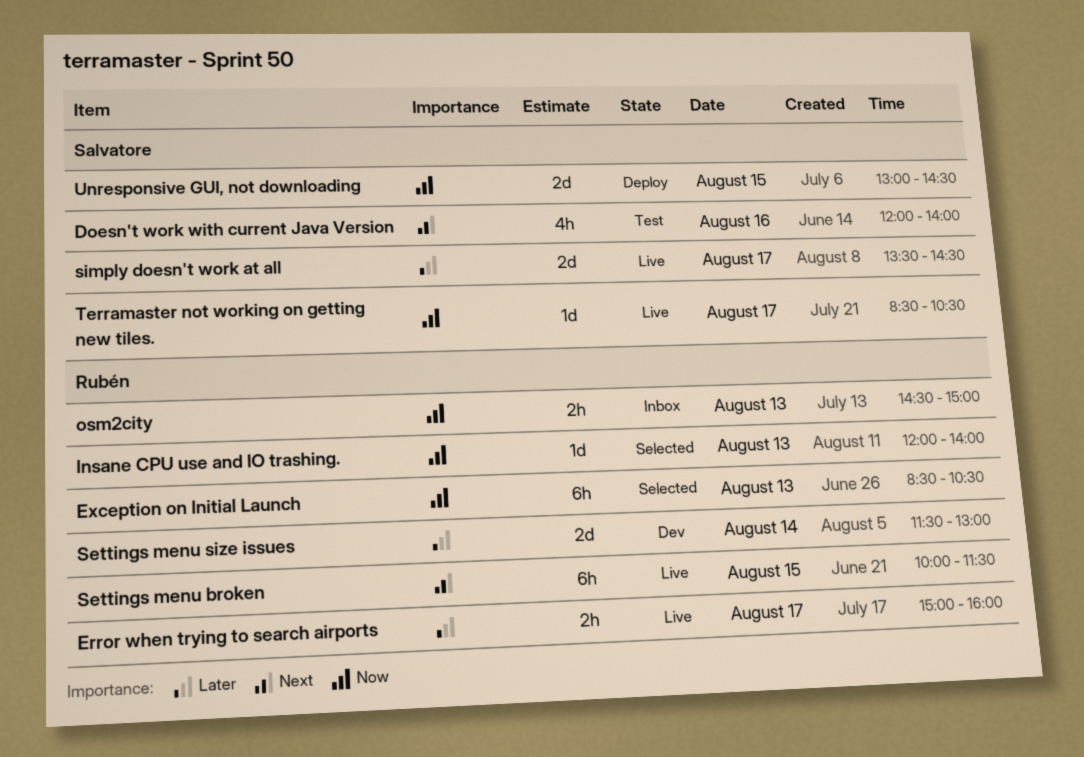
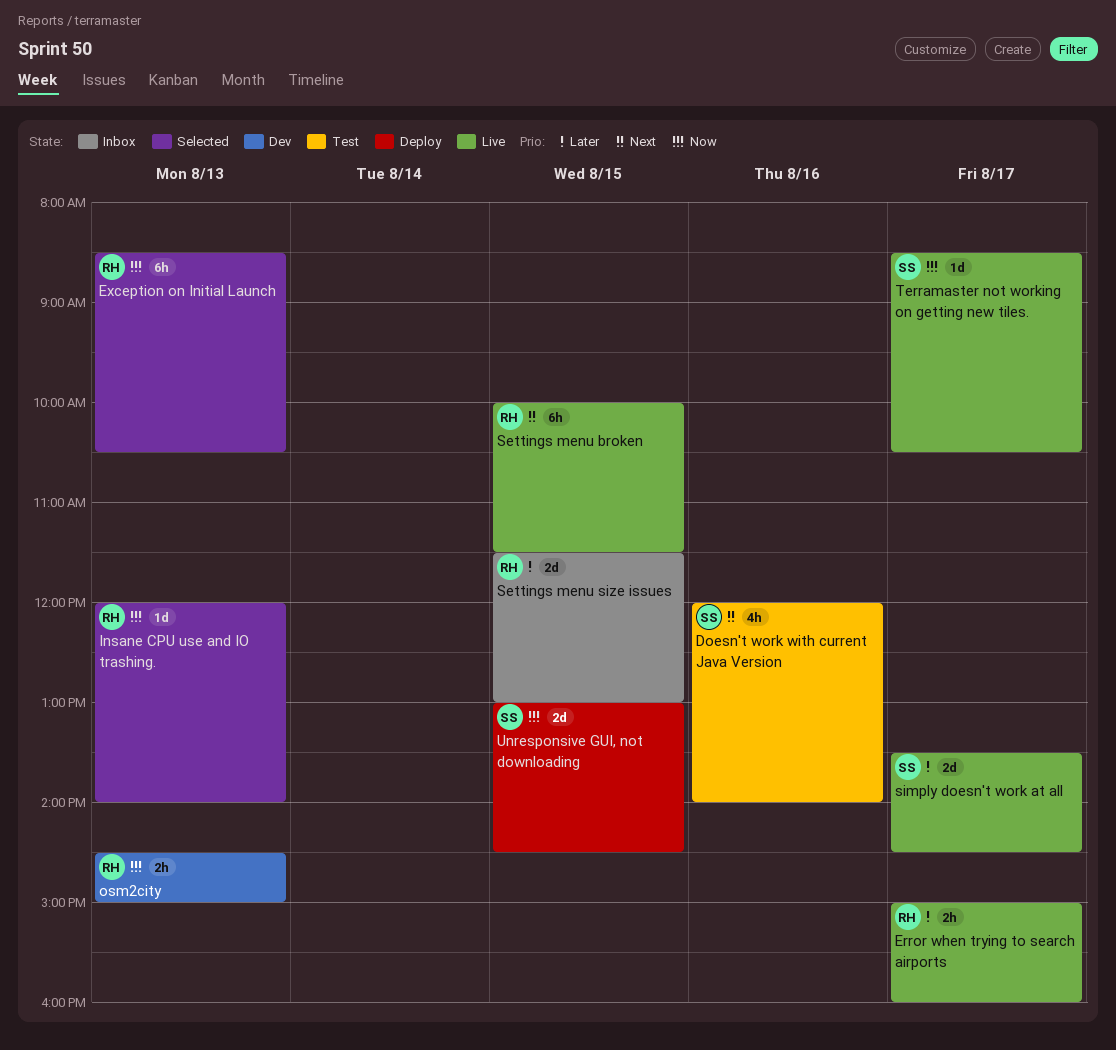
osm2city, status: Inbox -> Dev
Settings menu size issues, status: Dev -> Inbox
Settings menu size issues, day: Aug 14 -> Aug 15

